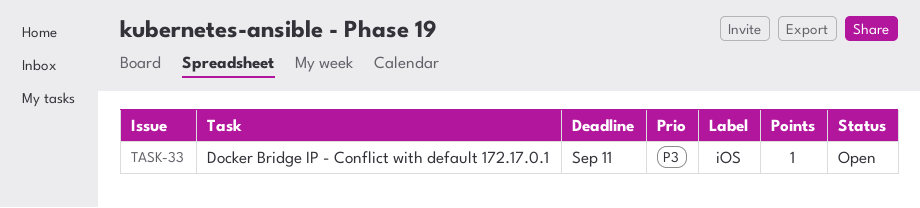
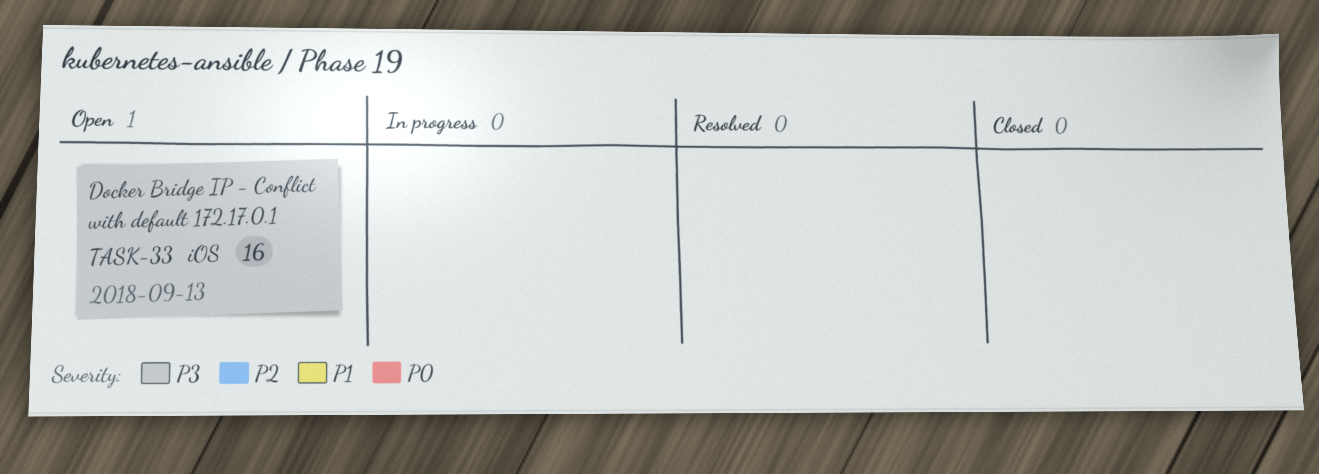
TASK-33, estimate: 1 -> 16
TASK-33, due: Sep 11 -> Sep 13

